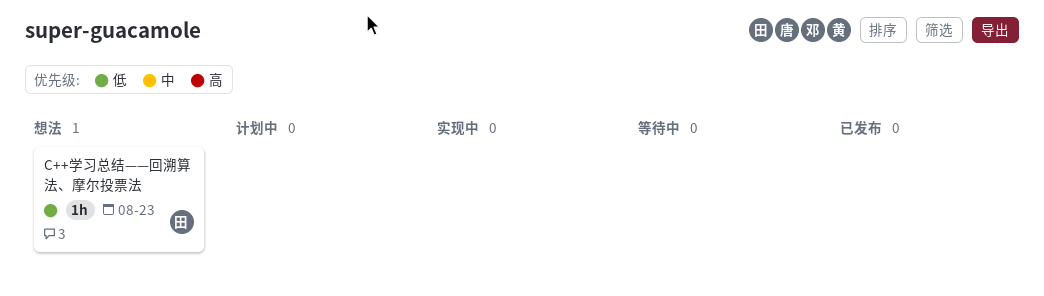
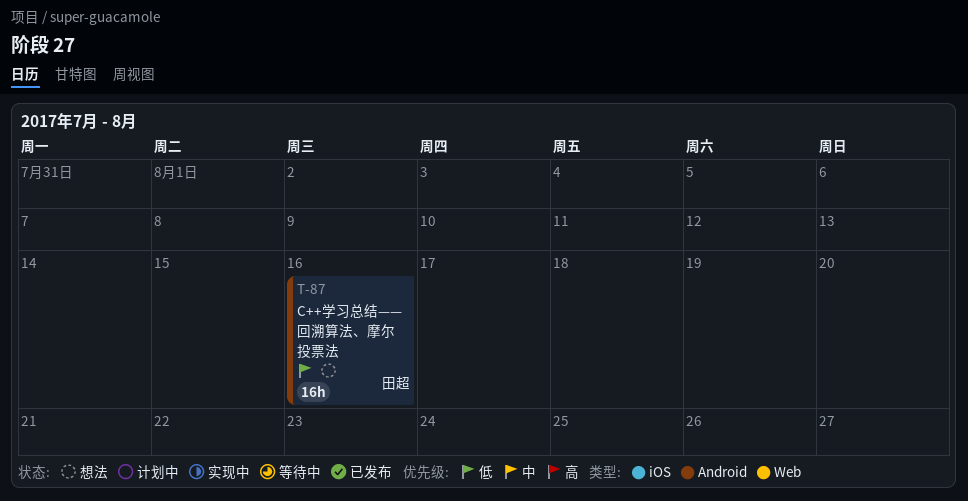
C++学习总结——回溯算法、摩尔投票法, estimate: 1h -> 16h
C++学习总结——回溯算法、摩尔投票法, due: Aug 23 -> Aug 16

